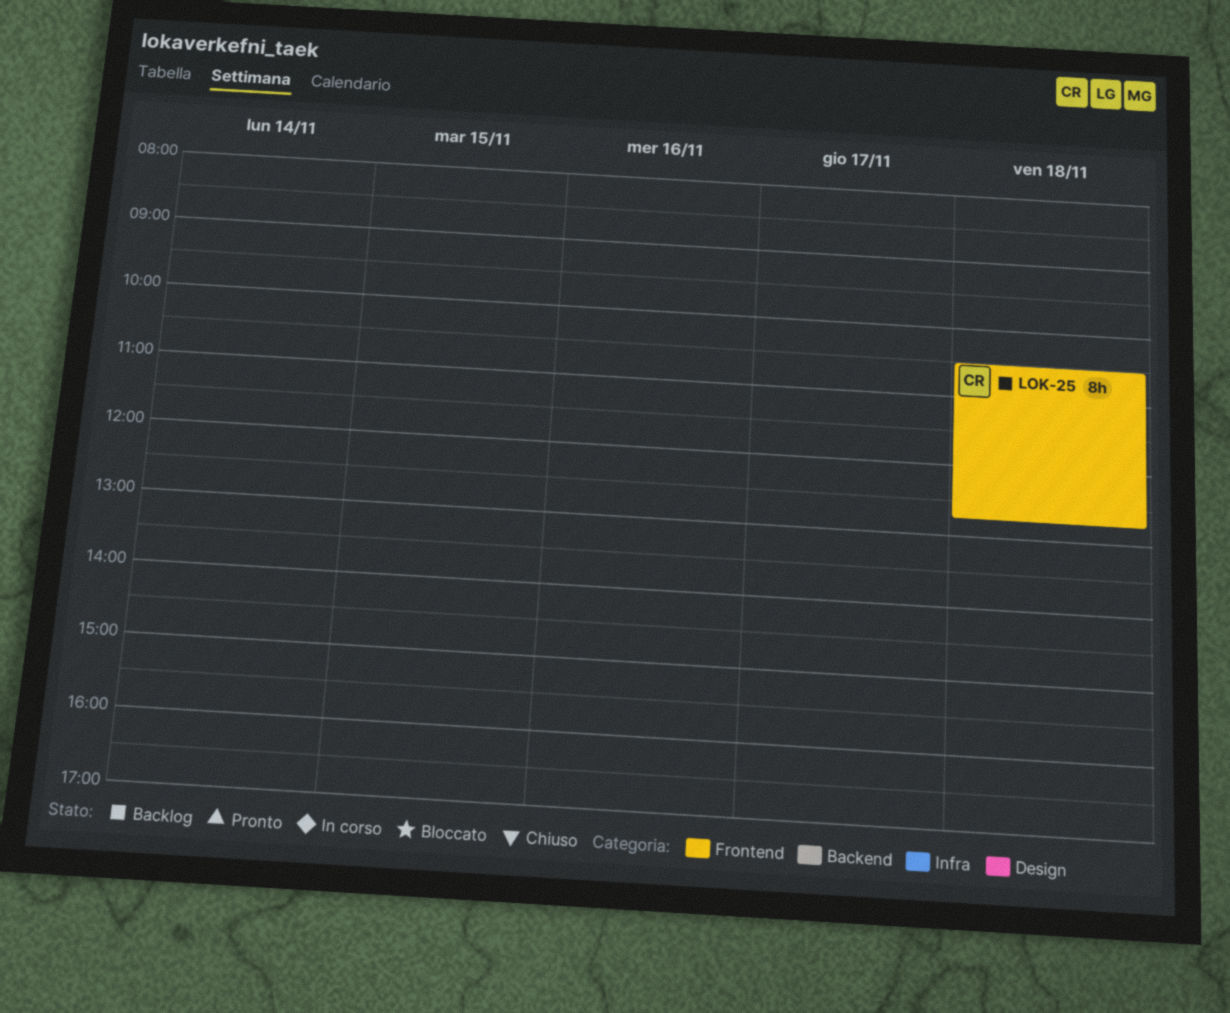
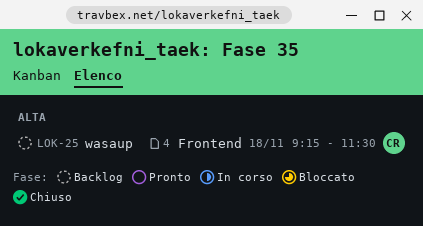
LOK-25, begins: 10:30 -> 09:15
LOK-25, ends: 12:45 -> 11:30

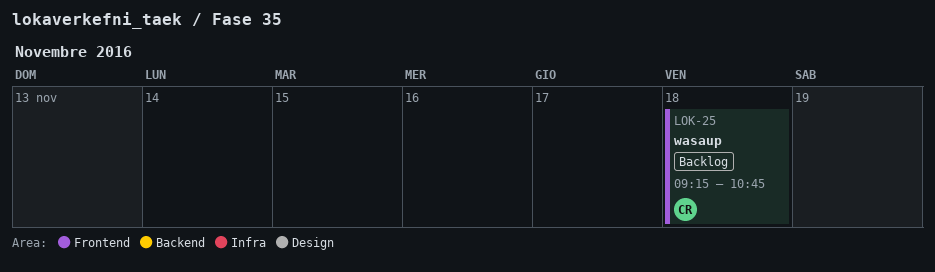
LOK-25, ends: 11:30 -> 10:45

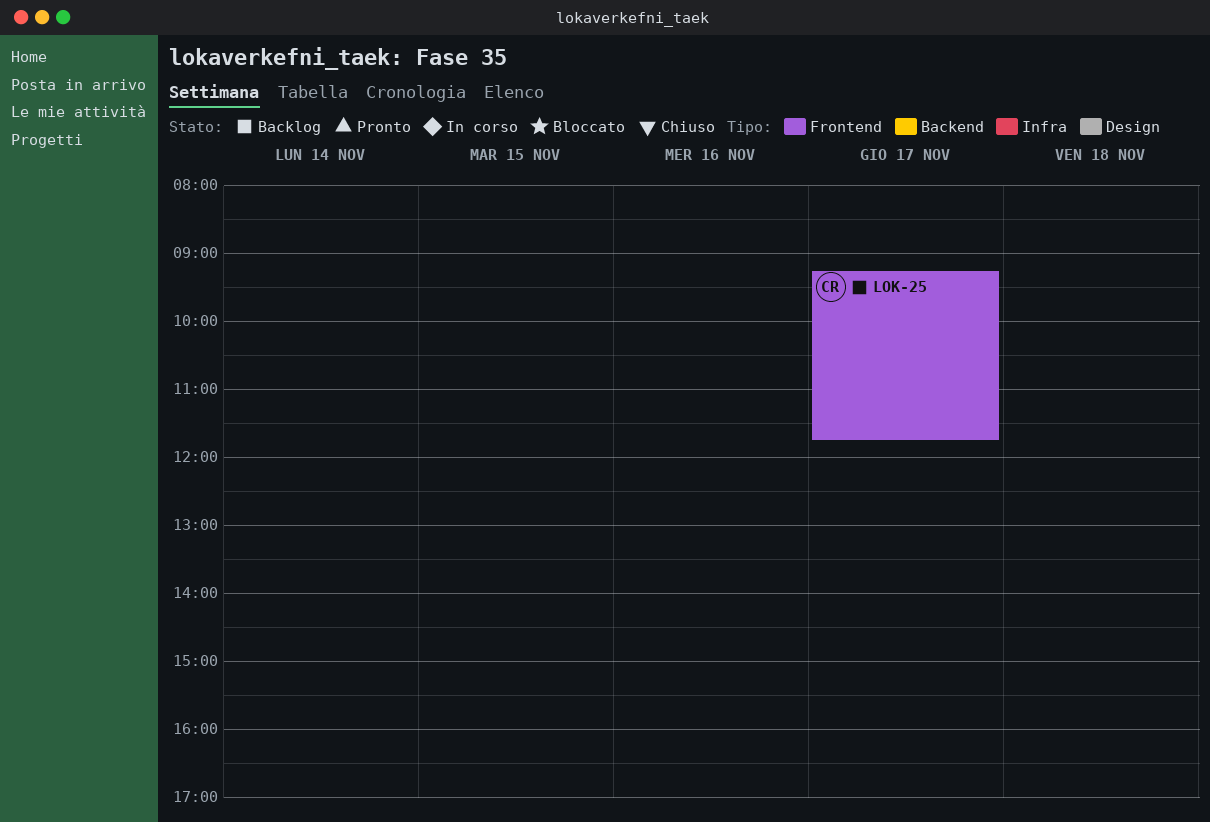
LOK-25, day: Nov 18 -> Nov 17
LOK-25, ends: 10:45 -> 11:45

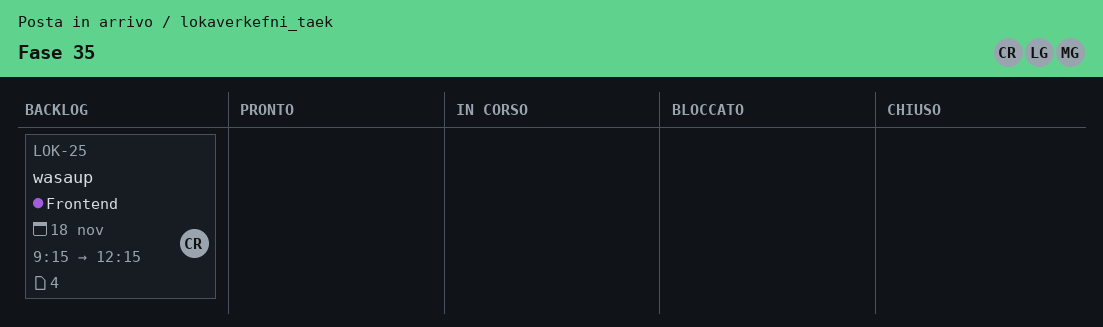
LOK-25, day: Nov 17 -> Nov 18
LOK-25, ends: 11:45 -> 12:15

